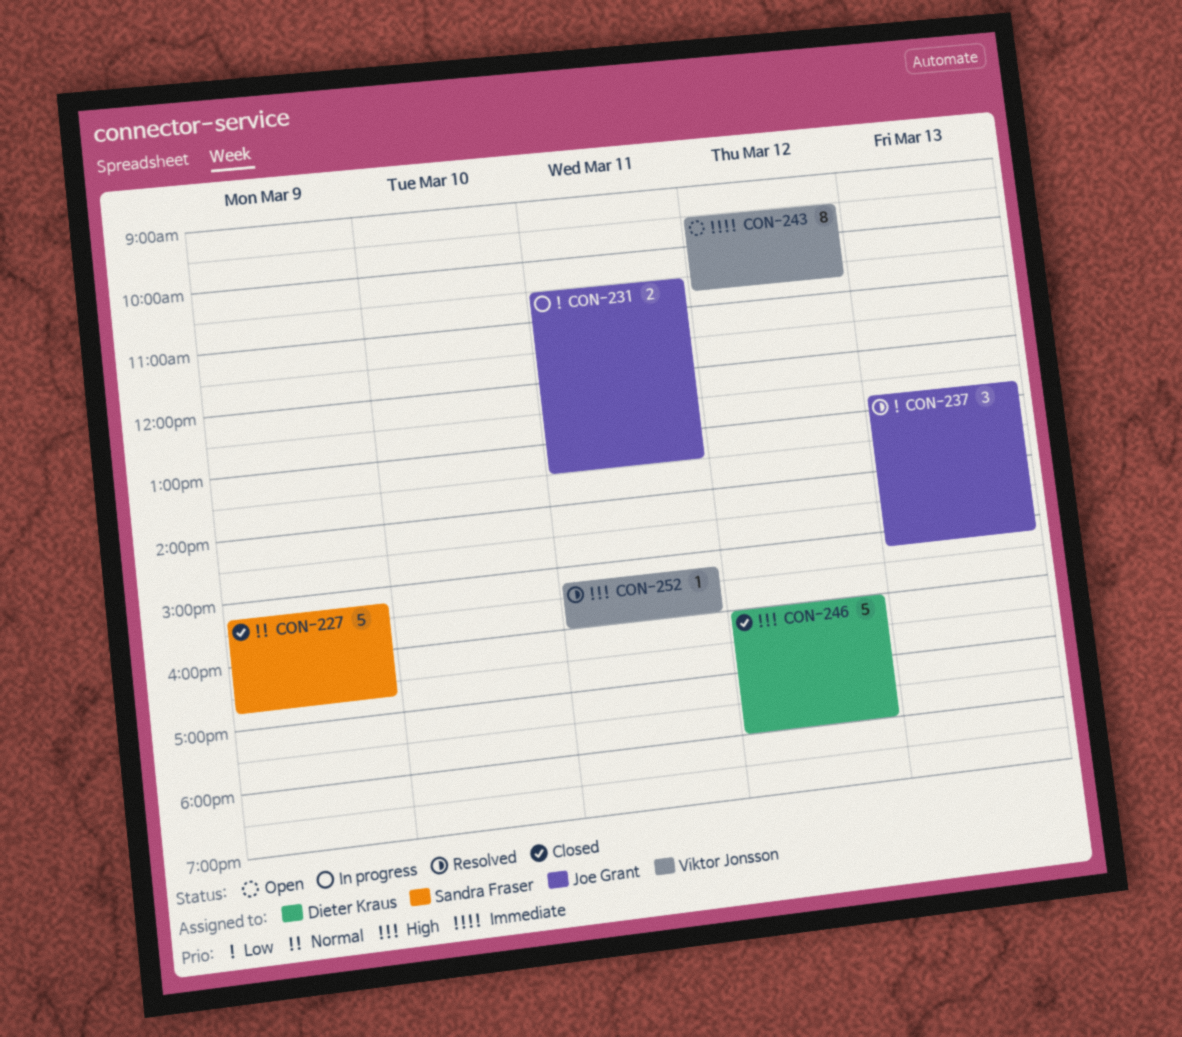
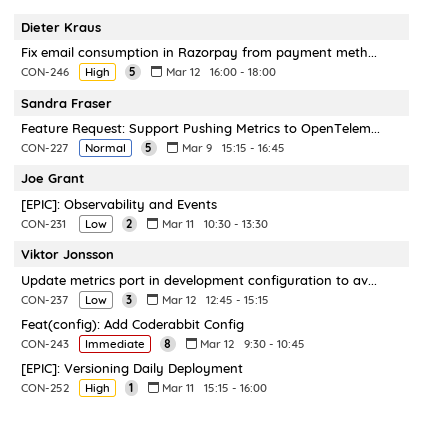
CON-237, owner: Joe Grant -> Viktor Jonsson
CON-237, day: Mar 13 -> Mar 12

